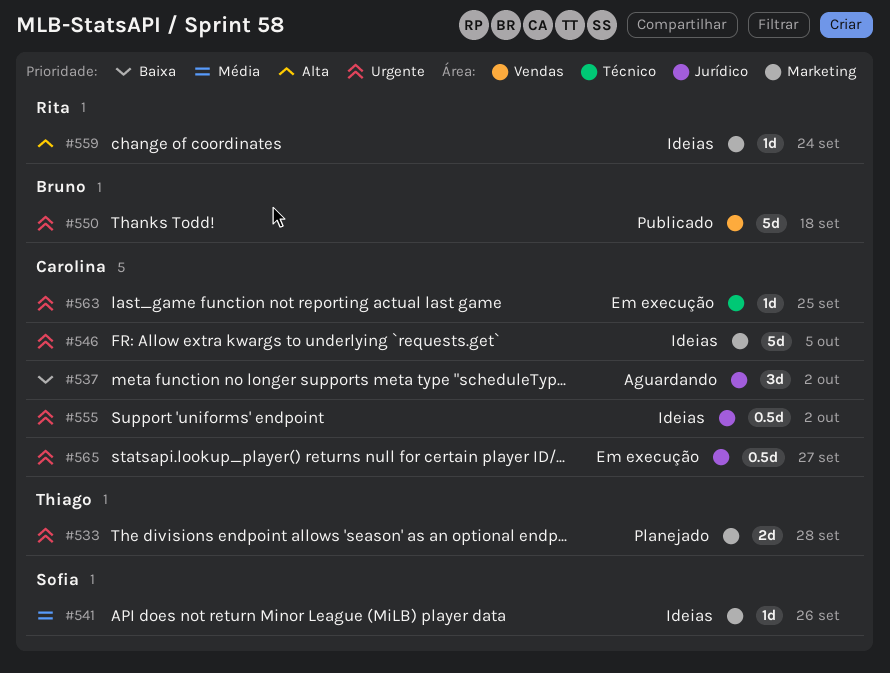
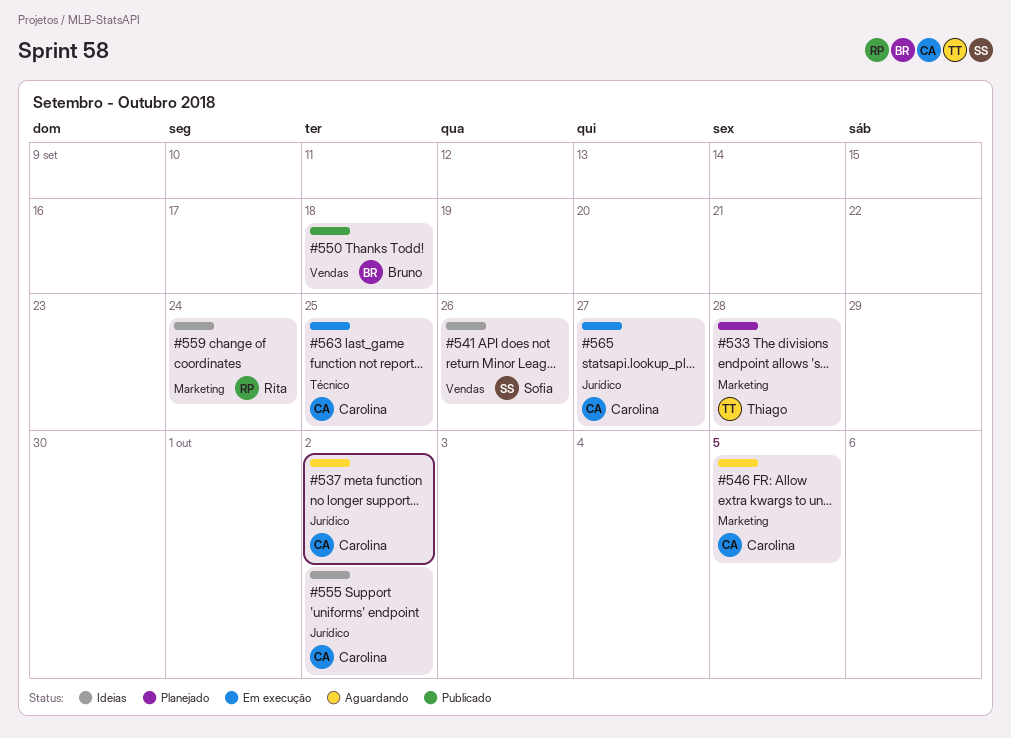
#541, label: Marketing -> Vendas
#546, status: Ideias -> Aguardando

